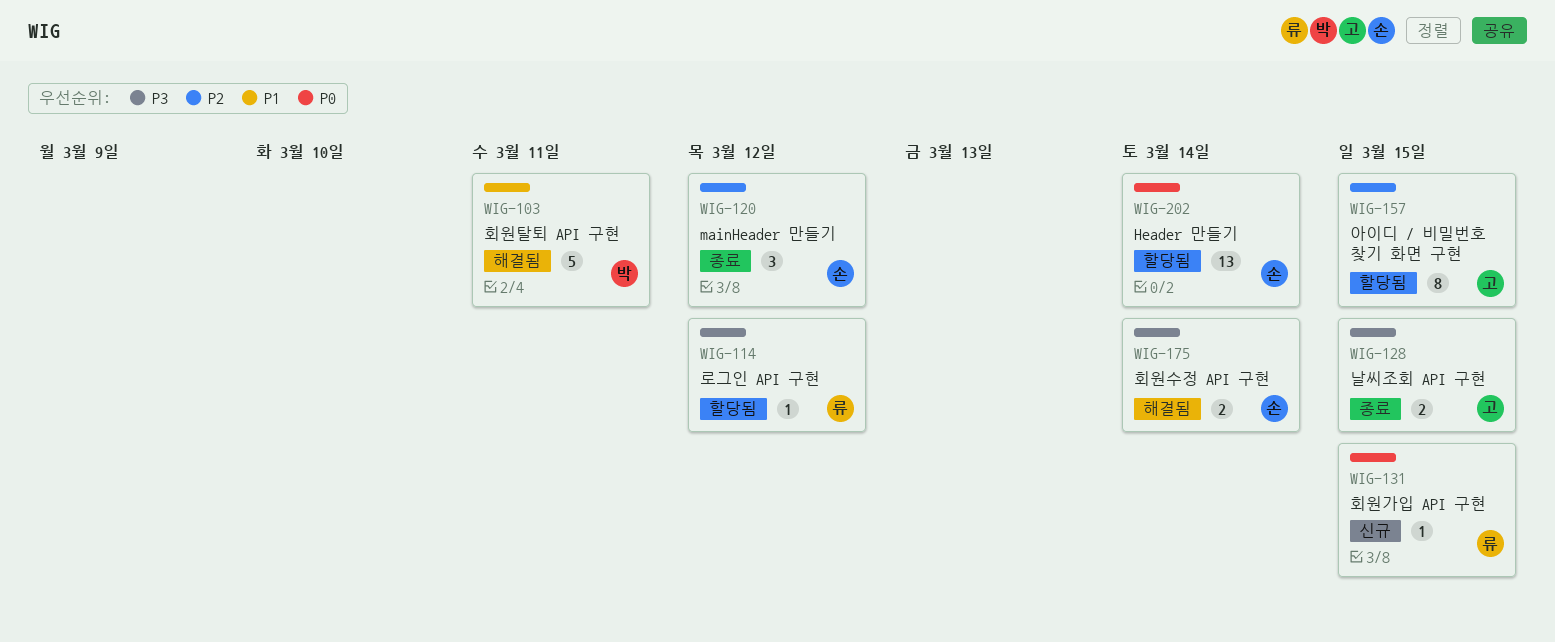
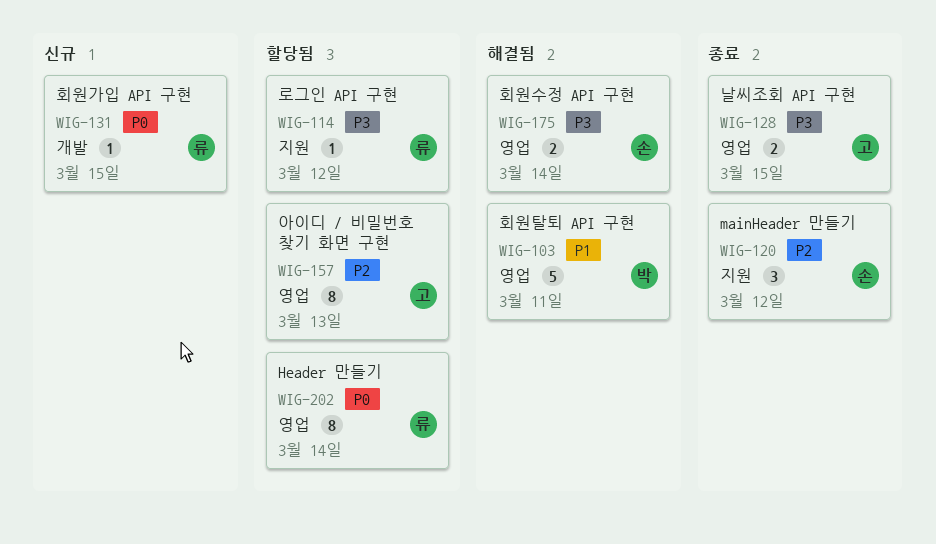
WIG-157, due: Mar 15 -> Mar 13
WIG-202, owner: 손 -> 류
WIG-202, estimate: 13 -> 8

